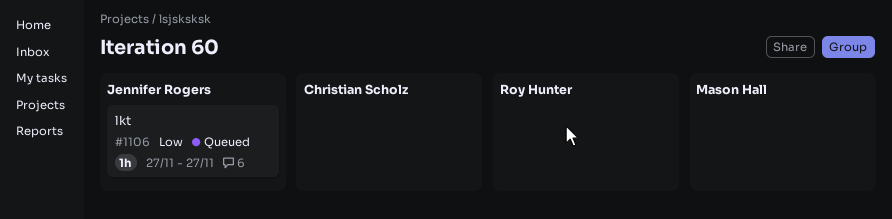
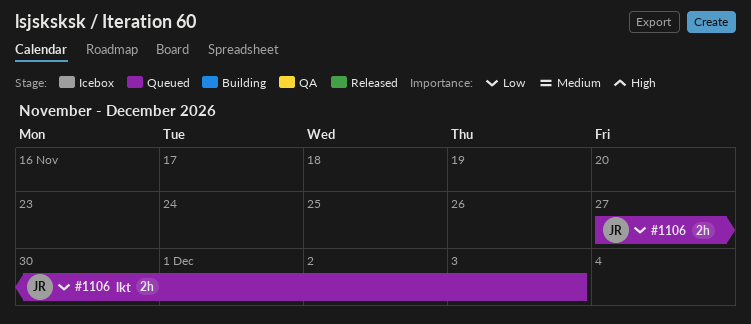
#1106, estimate: 1h -> 2h
#1106, due: Nov 27 -> Dec 3

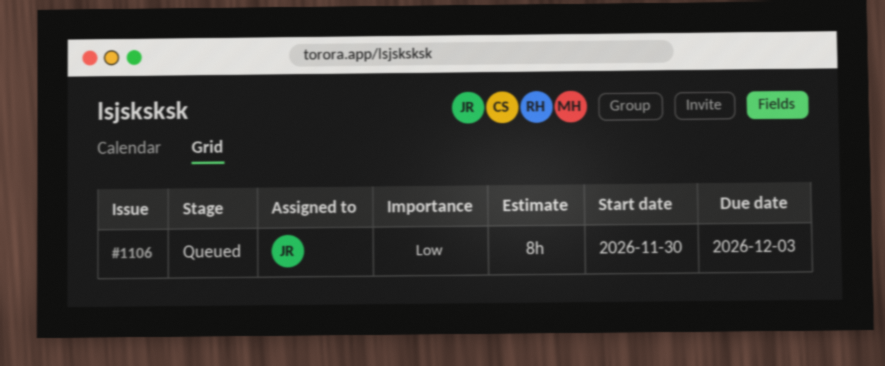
#1106, estimate: 2h -> 8h
#1106, start: Nov 27 -> Nov 30

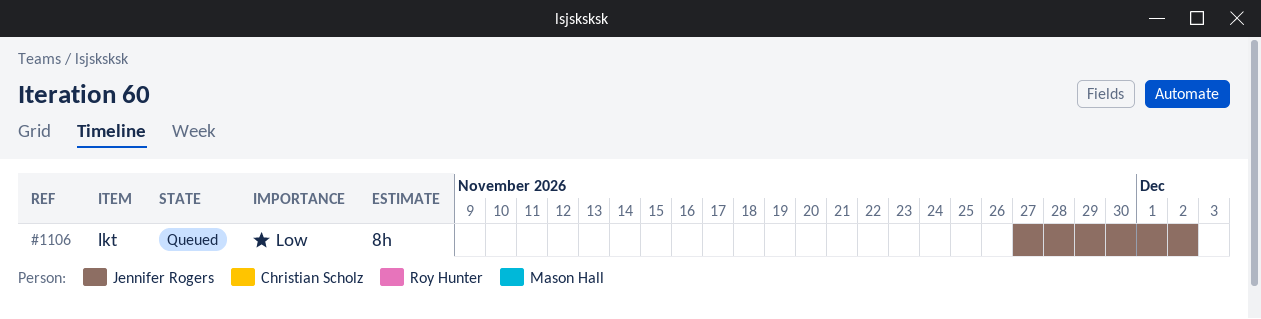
#1106, start: Nov 30 -> Nov 27
#1106, due: Dec 3 -> Dec 2

